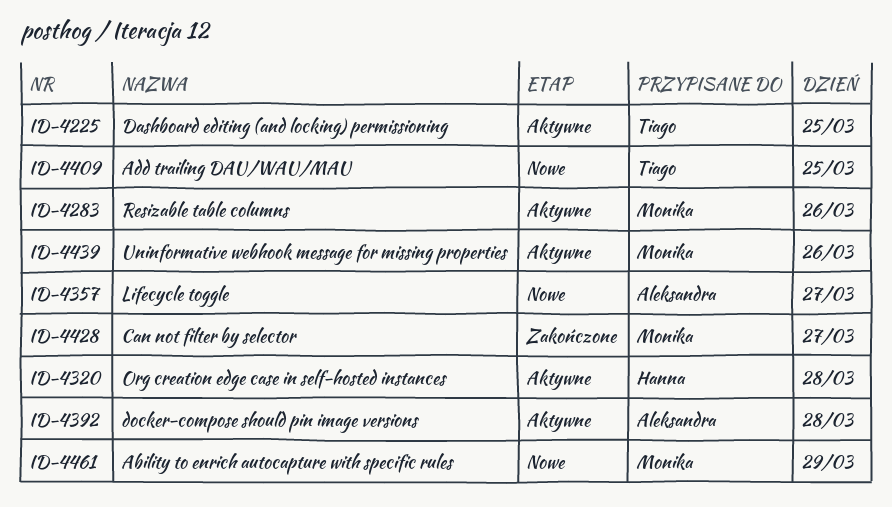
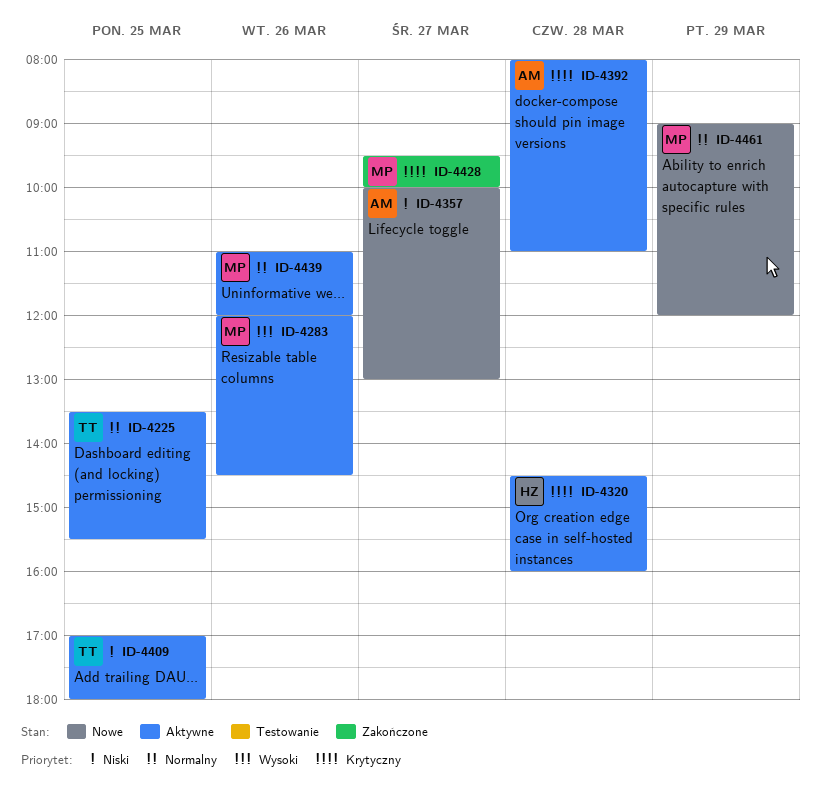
ID-4409, status: Nowe -> Aktywne

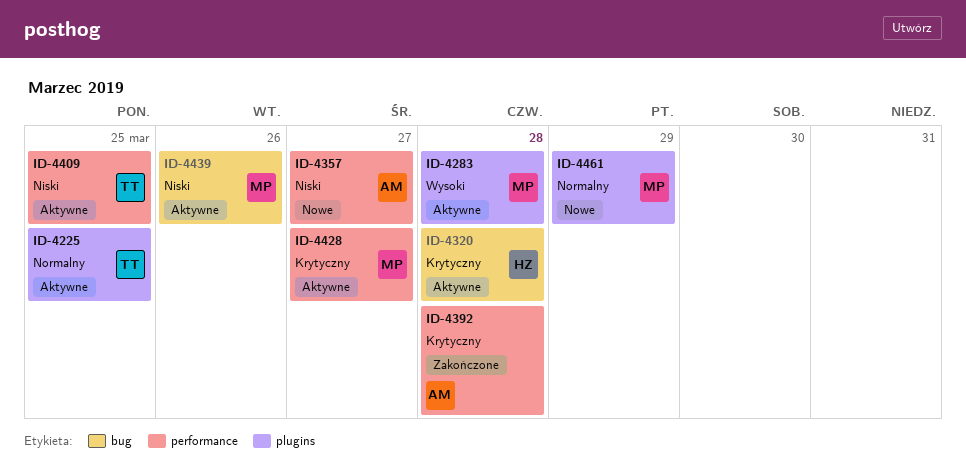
ID-4283, day: Mar 26 -> Mar 28
ID-4392, status: Aktywne -> Zakończone
ID-4428, status: Zakończone -> Aktywne
ID-4439, priority: Normalny -> Niski

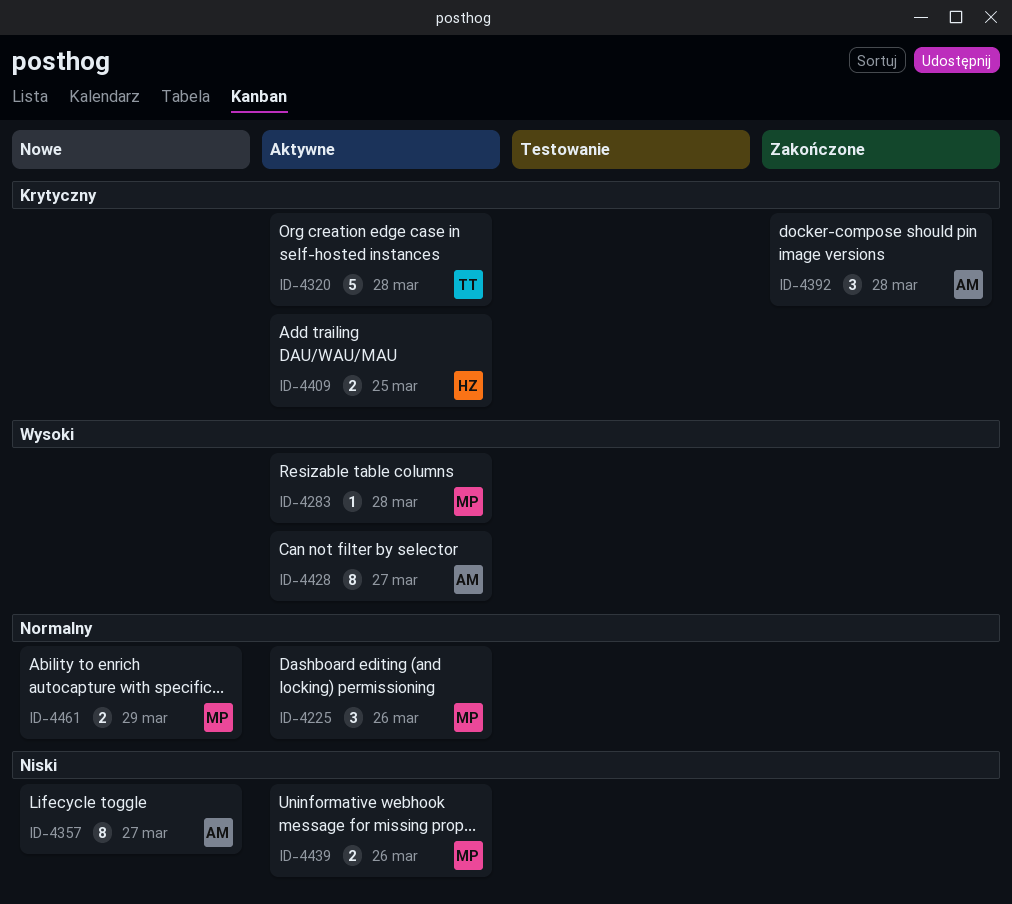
ID-4225, owner: TT -> MP
ID-4225, day: Mar 25 -> Mar 26
ID-4320, owner: HZ -> TT
ID-4409, owner: TT -> HZ
ID-4409, priority: Niski -> Krytyczny
ID-4428, owner: MP -> AM
ID-4428, priority: Krytyczny -> Wysoki

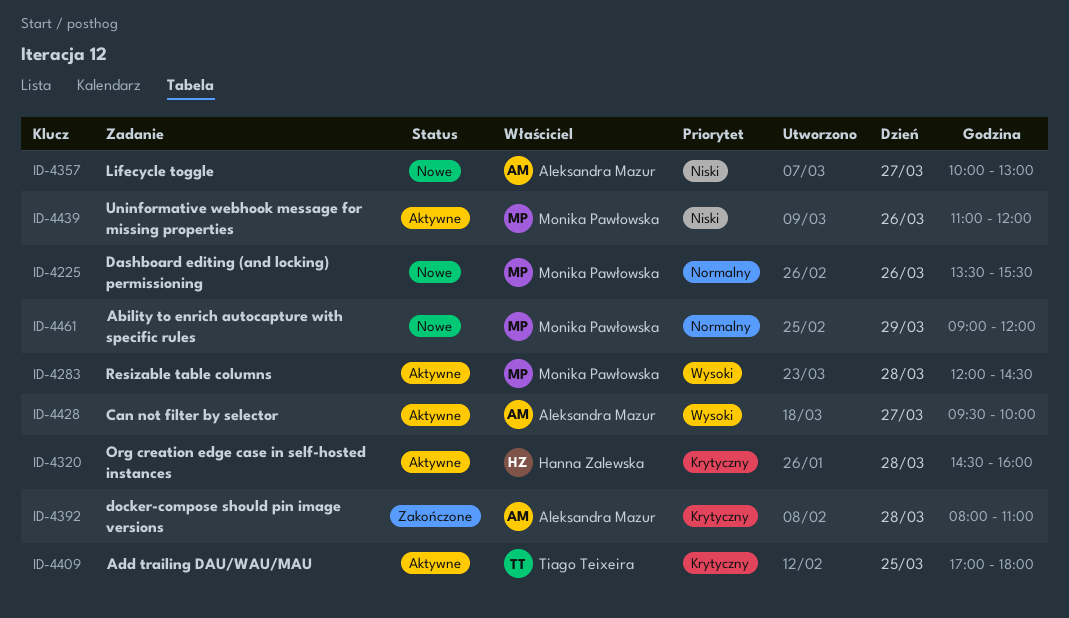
ID-4225, status: Aktywne -> Nowe
ID-4320, owner: Tiago Teixeira -> Hanna Zalewska
ID-4409, owner: Hanna Zalewska -> Tiago Teixeira

